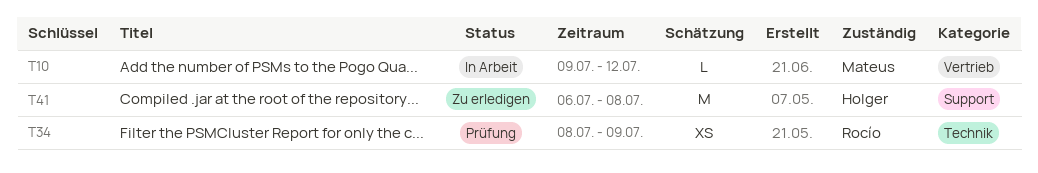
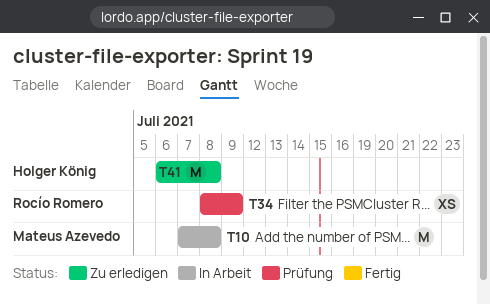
T10, estimate: L -> M
T10, start: Jul 9 -> Jul 7
T10, due: Jul 12 -> Jul 8

